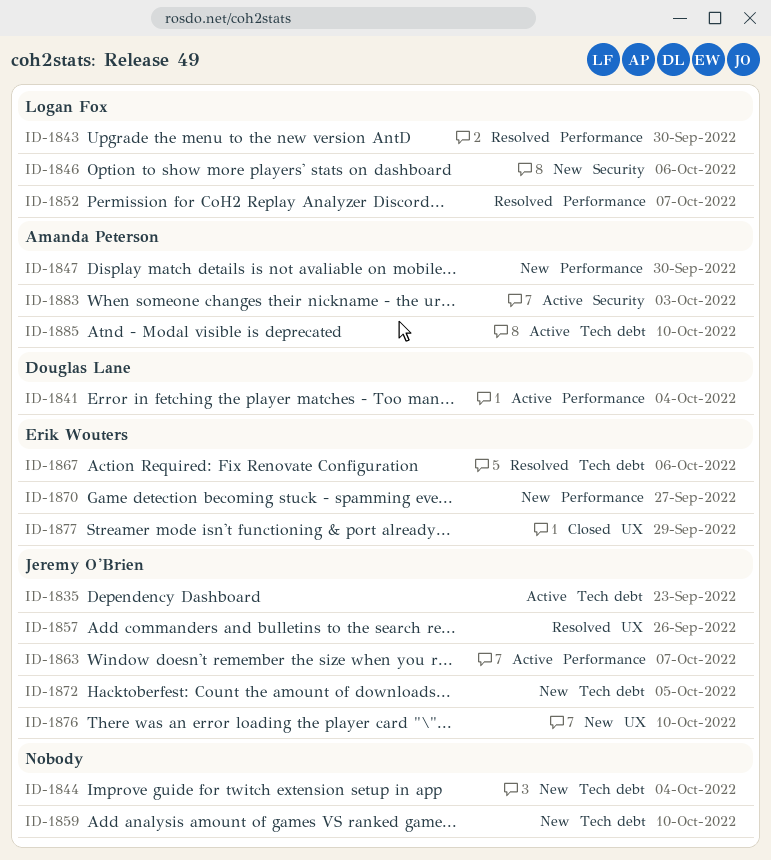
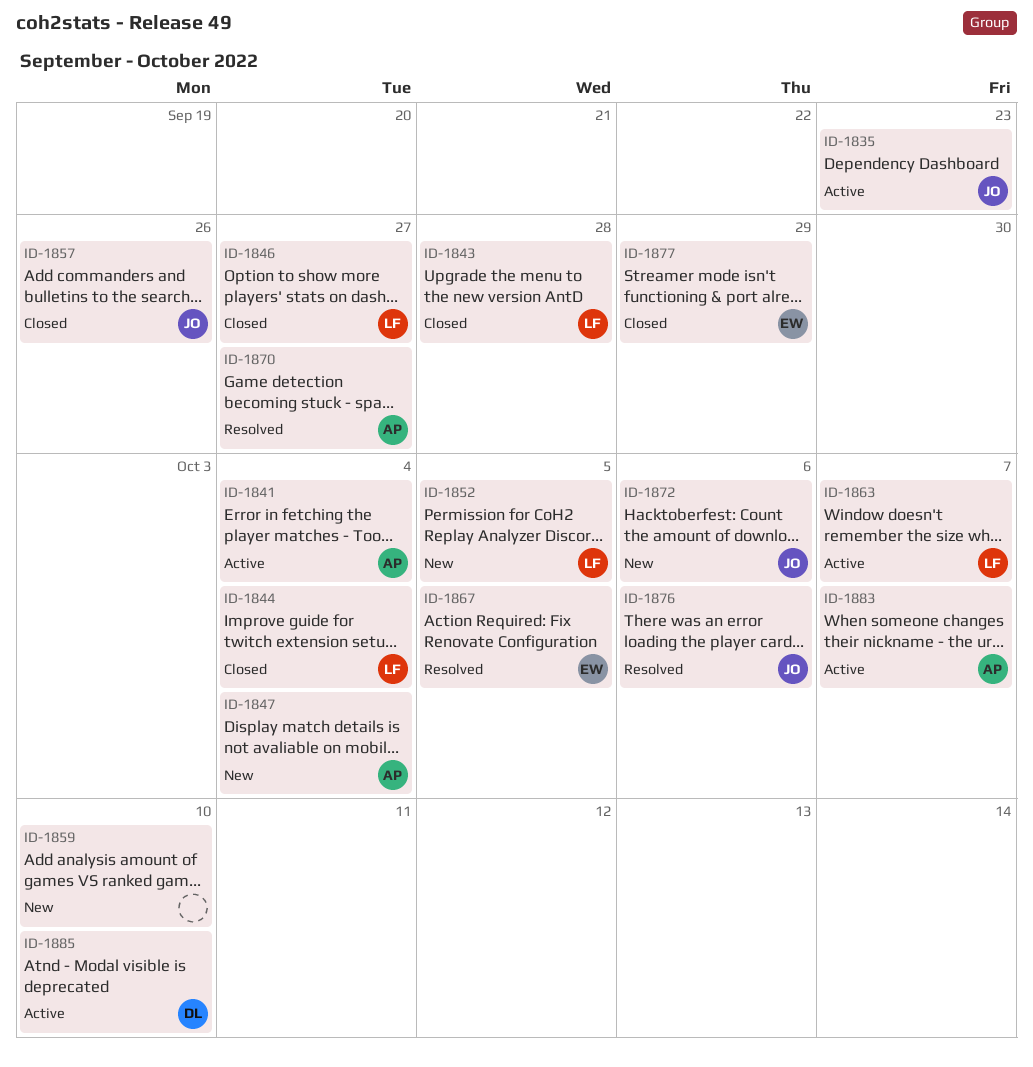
ID-1841, owner: Douglas Lane -> Amanda Peterson
ID-1843, status: Resolved -> Closed
ID-1843, due: Sep 30 -> Sep 28
ID-1844, status: New -> Closed
ID-1844, owner: none -> Logan Fox
ID-1846, status: New -> Closed
ID-1846, due: Oct 6 -> Sep 27
ID-1847, due: Sep 30 -> Oct 4
ID-1852, status: Resolved -> New
ID-1852, due: Oct 7 -> Oct 5
ID-1857, status: Resolved -> Closed
ID-1863, owner: Jeremy O'Brien -> Logan Fox
ID-1867, due: Oct 6 -> Oct 5
ID-1870, status: New -> Resolved
ID-1870, owner: Erik Wouters -> Amanda Peterson
ID-1872, due: Oct 5 -> Oct 6
ID-1876, status: New -> Resolved
ID-1876, due: Oct 10 -> Oct 6
ID-1883, due: Oct 3 -> Oct 7
ID-1885, owner: Amanda Peterson -> Douglas Lane

